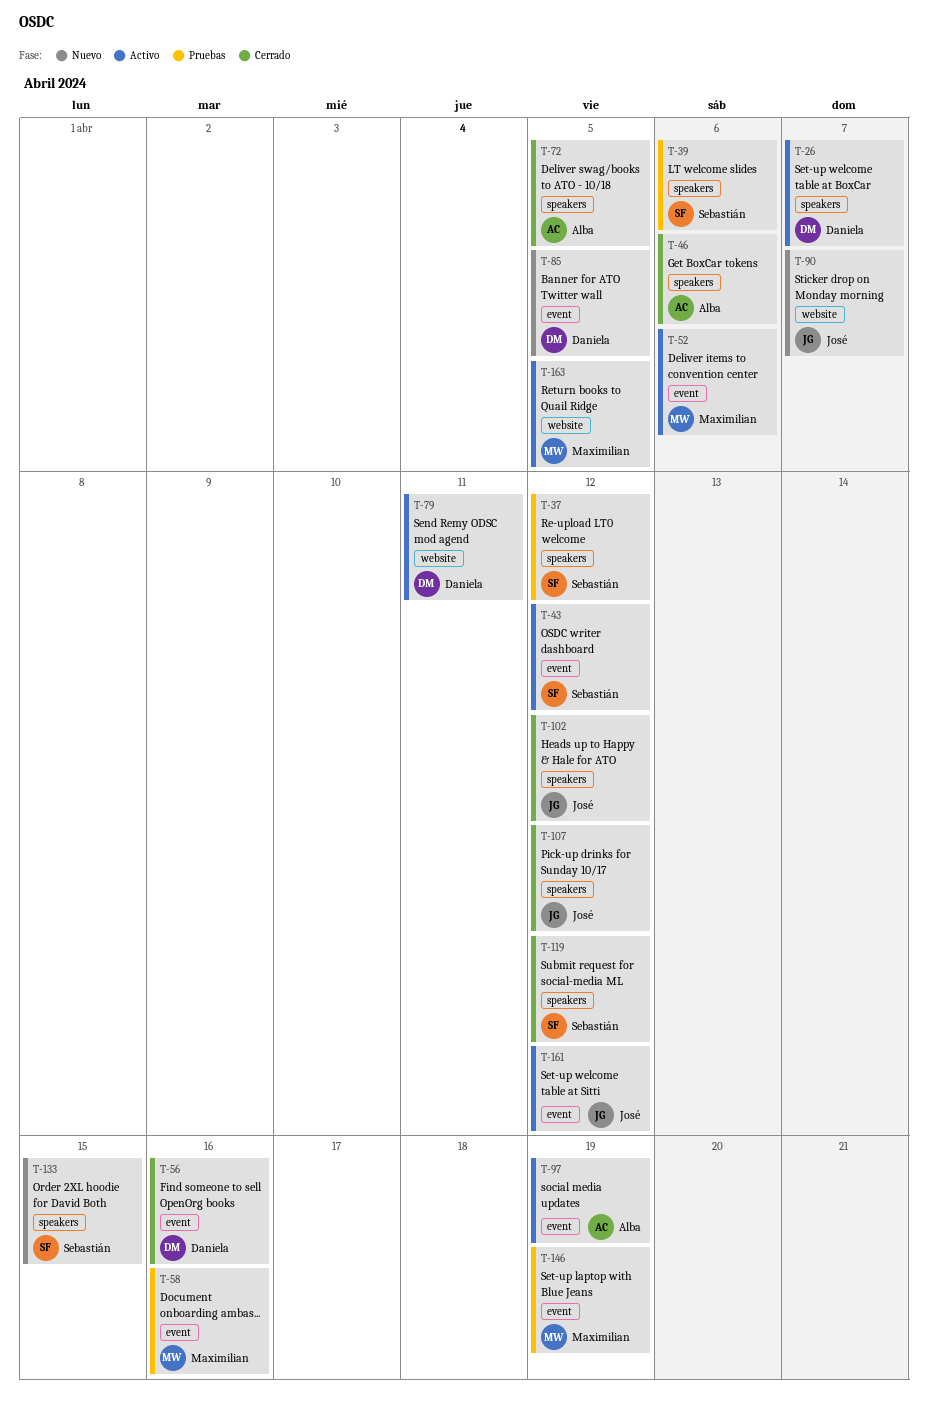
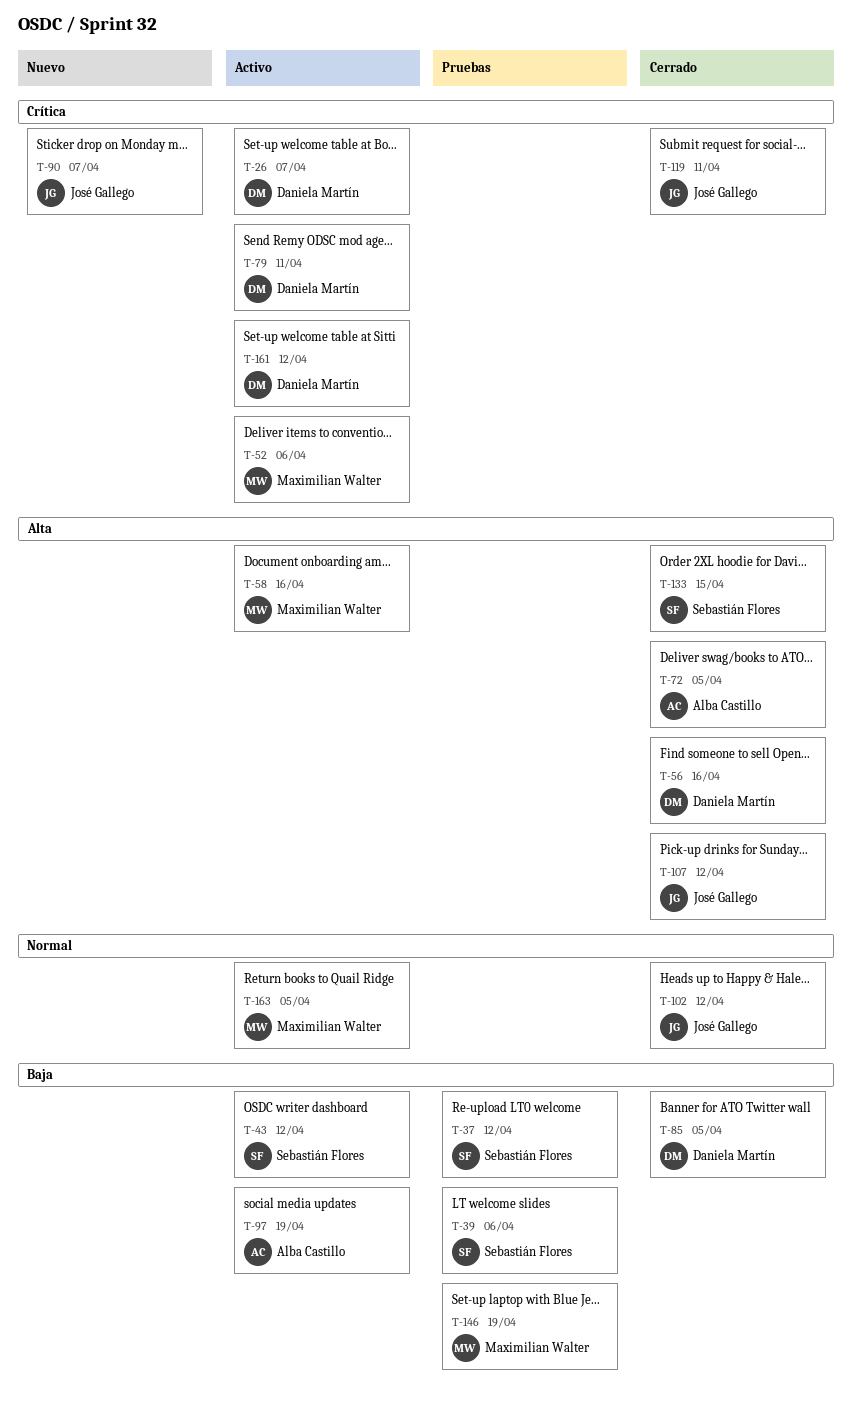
T-46: present -> none
T-58, status: Pruebas -> Activo
T-85, status: Nuevo -> Cerrado
T-119, owner: Sebastián Flores -> José Gallego
T-119, due: Apr 12 -> Apr 11
T-133, status: Nuevo -> Cerrado
T-161, owner: José Gallego -> Daniela Martín

